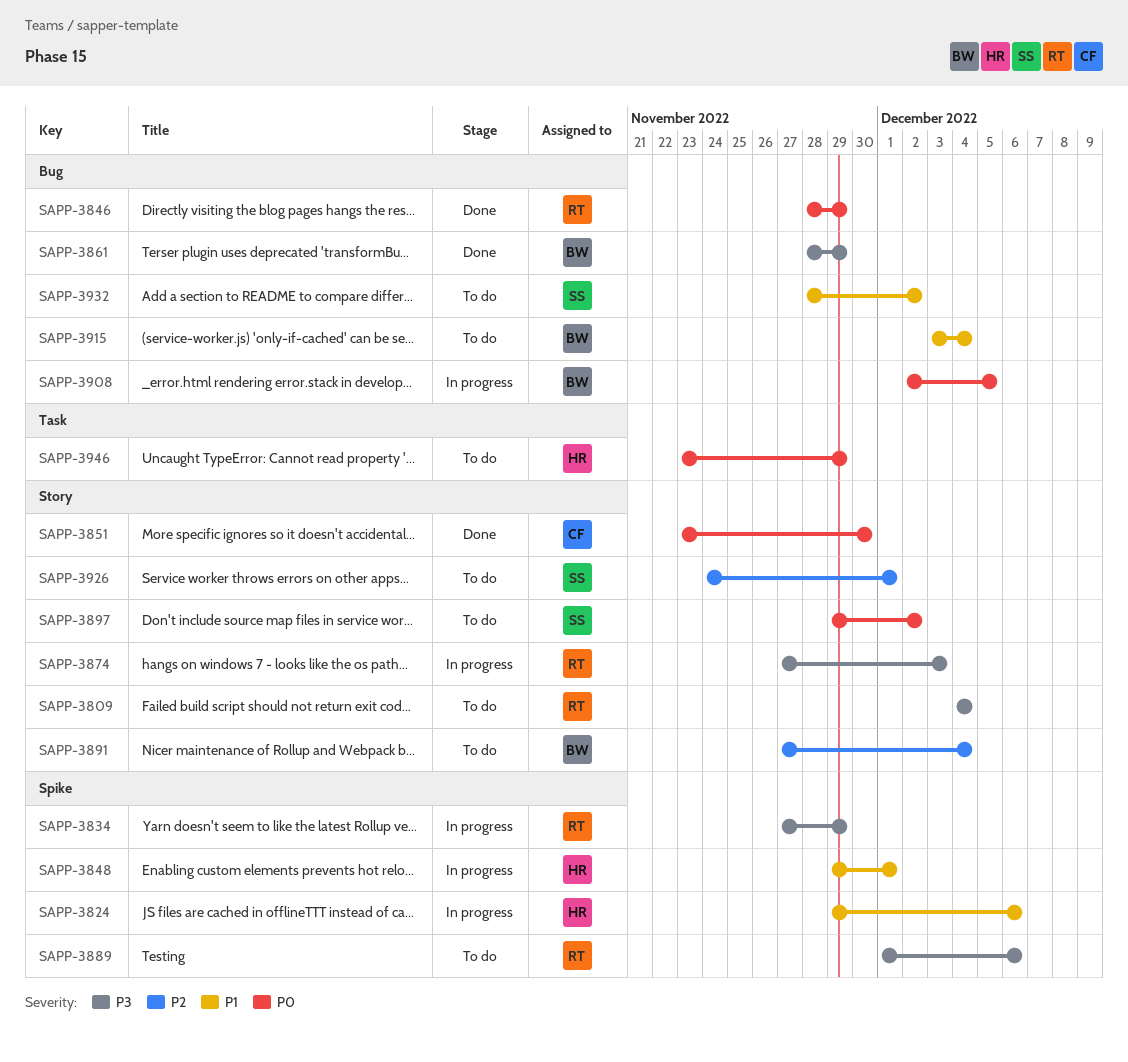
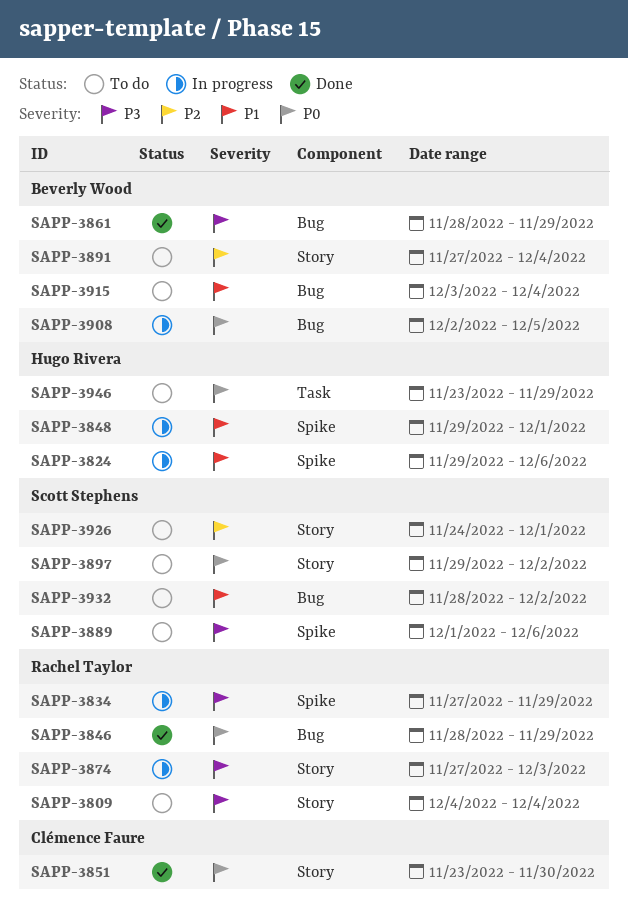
SAPP-3889, owner: Rachel Taylor -> Scott Stephens

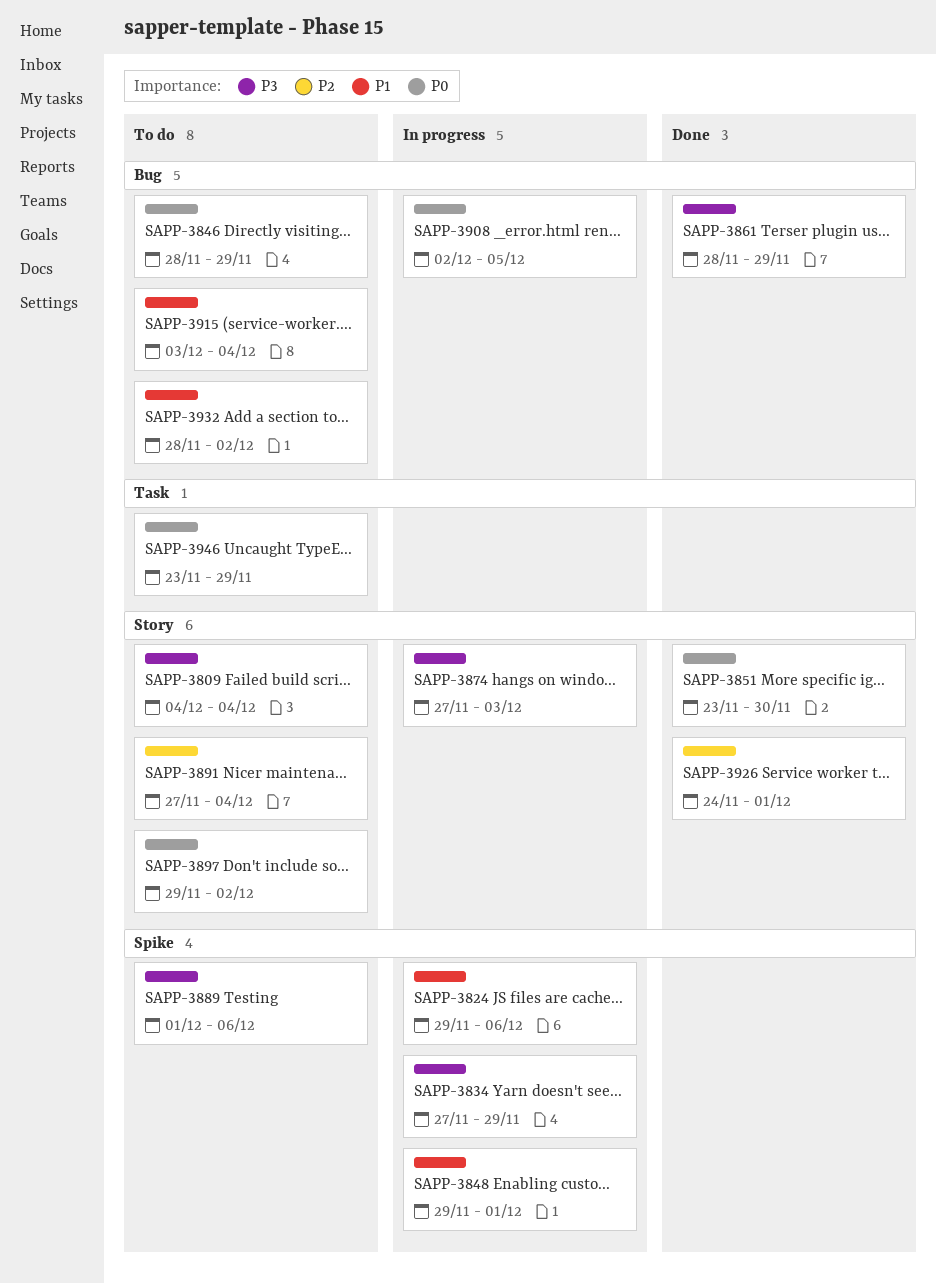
SAPP-3846, status: Done -> To do
SAPP-3926, status: To do -> Done

